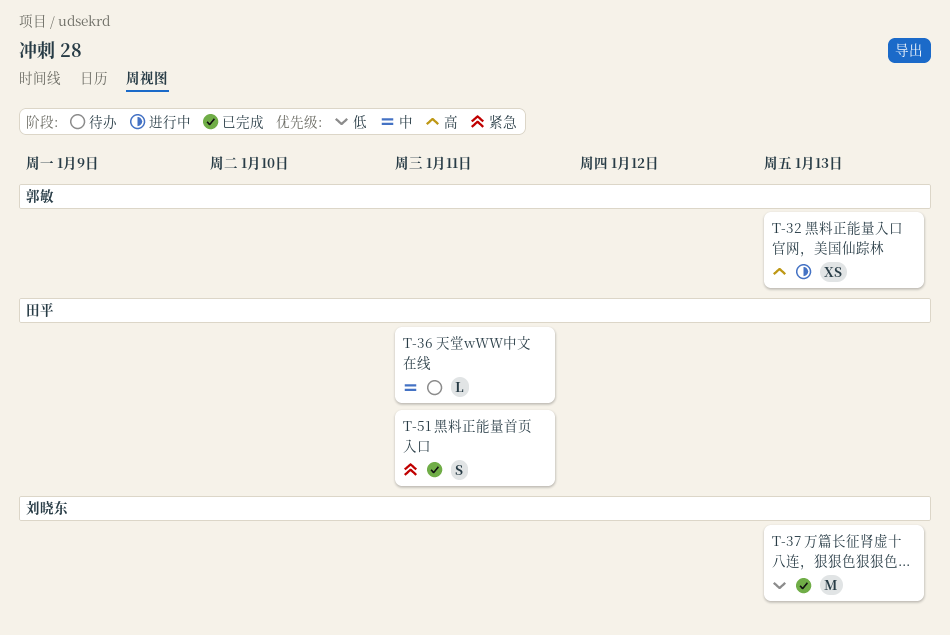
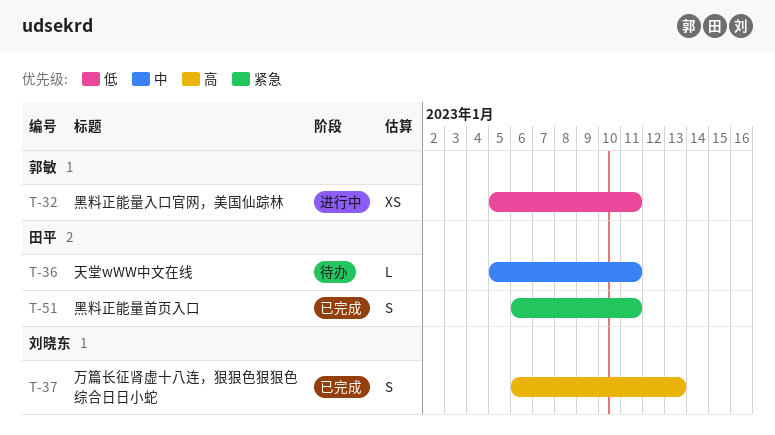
T-32, priority: 高 -> 低
T-32, due: Jan 13 -> Jan 11
T-37, priority: 低 -> 高
T-37, estimate: M -> S

